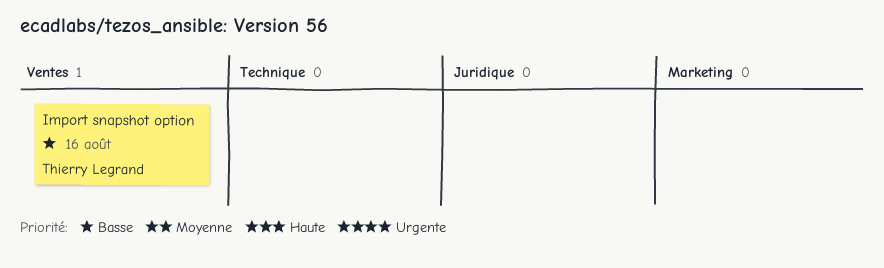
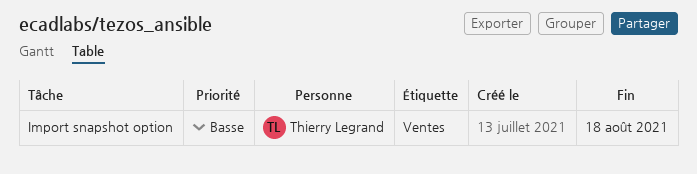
Import snapshot option, due: Aug 16 -> Aug 18

